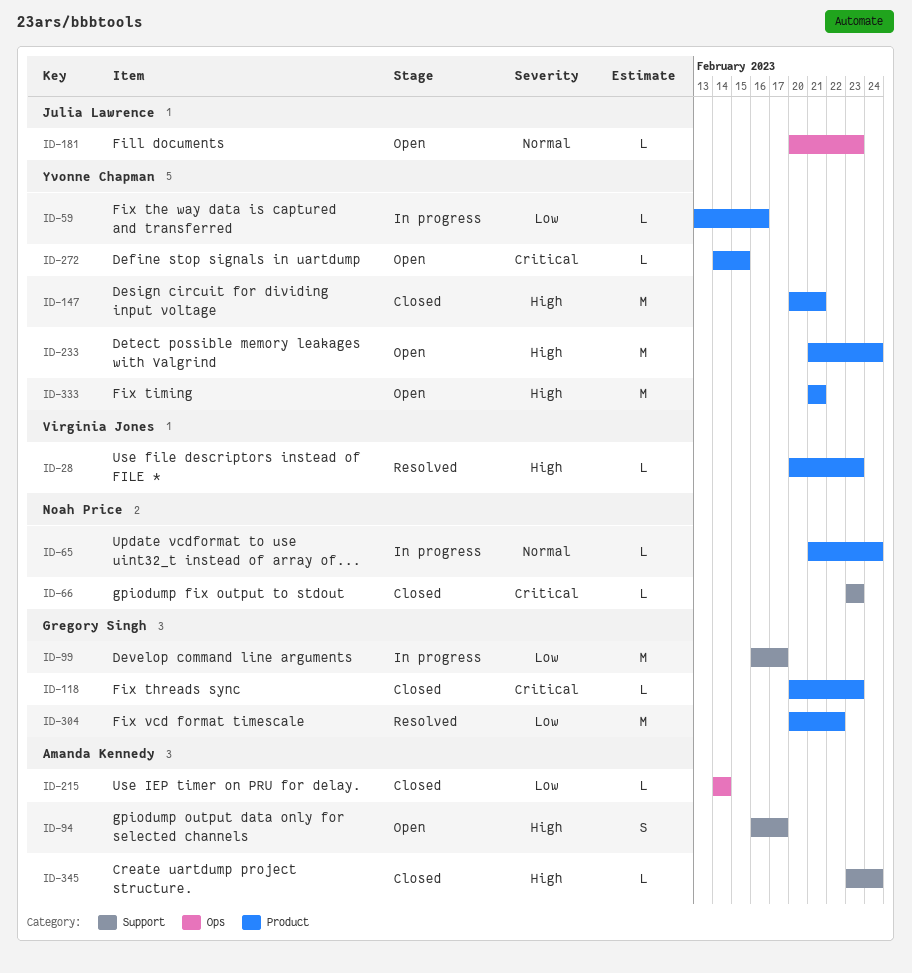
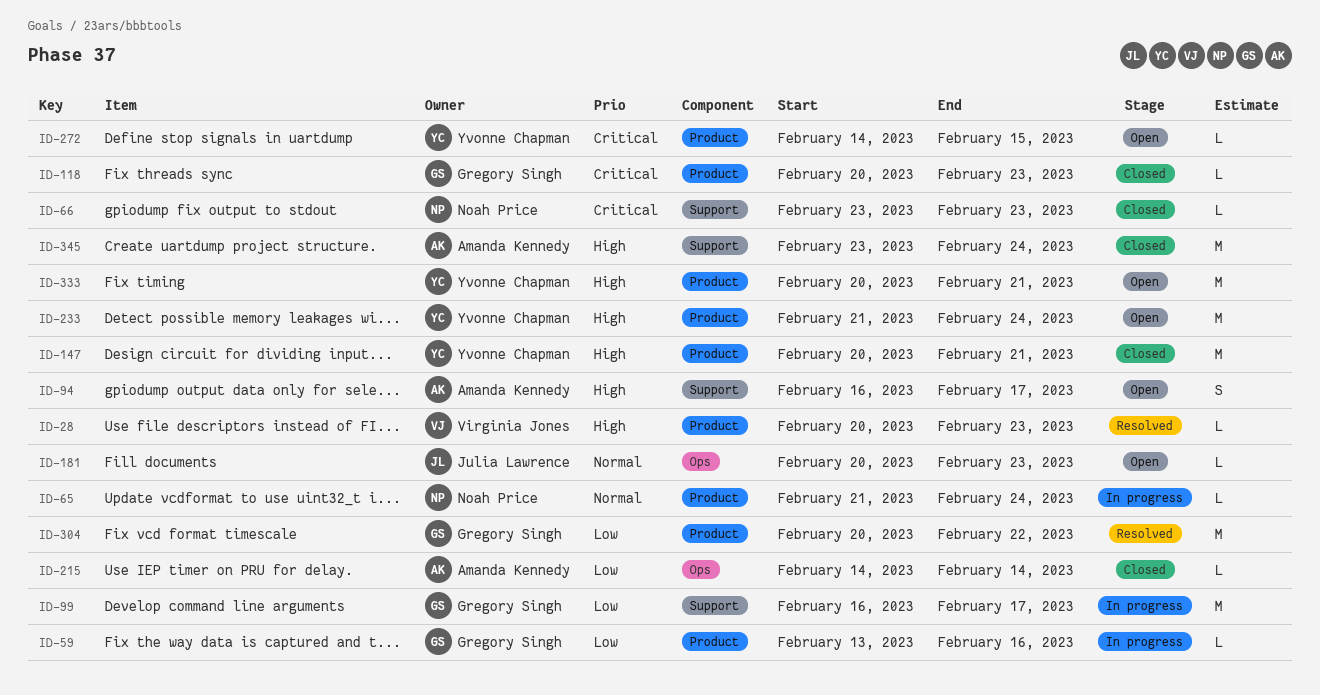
ID-59, owner: Yvonne Chapman -> Gregory Singh
ID-333, start: Feb 21 -> Feb 20
ID-345, estimate: L -> M

